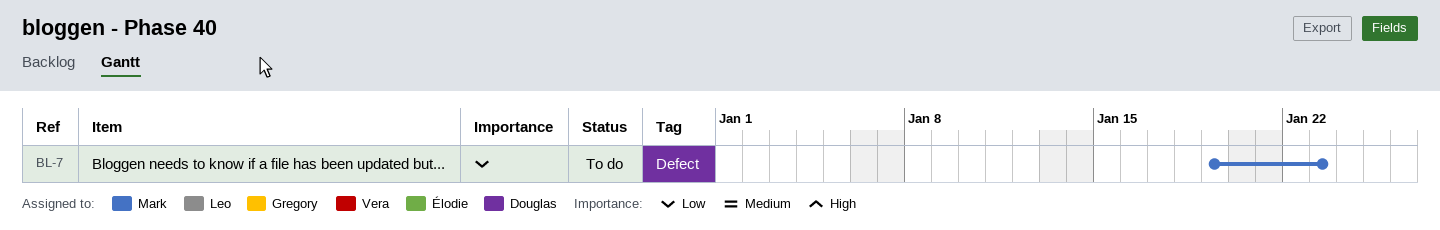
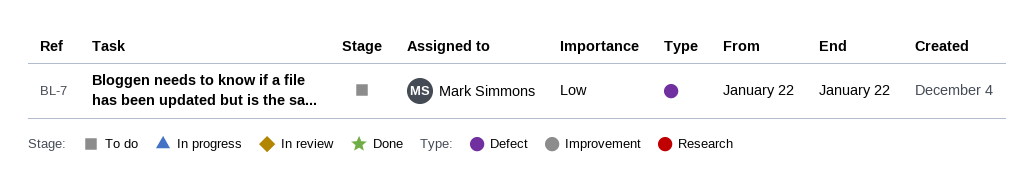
BL-7, start: Jan 19 -> Jan 22
BL-7, due: Jan 23 -> Jan 22

